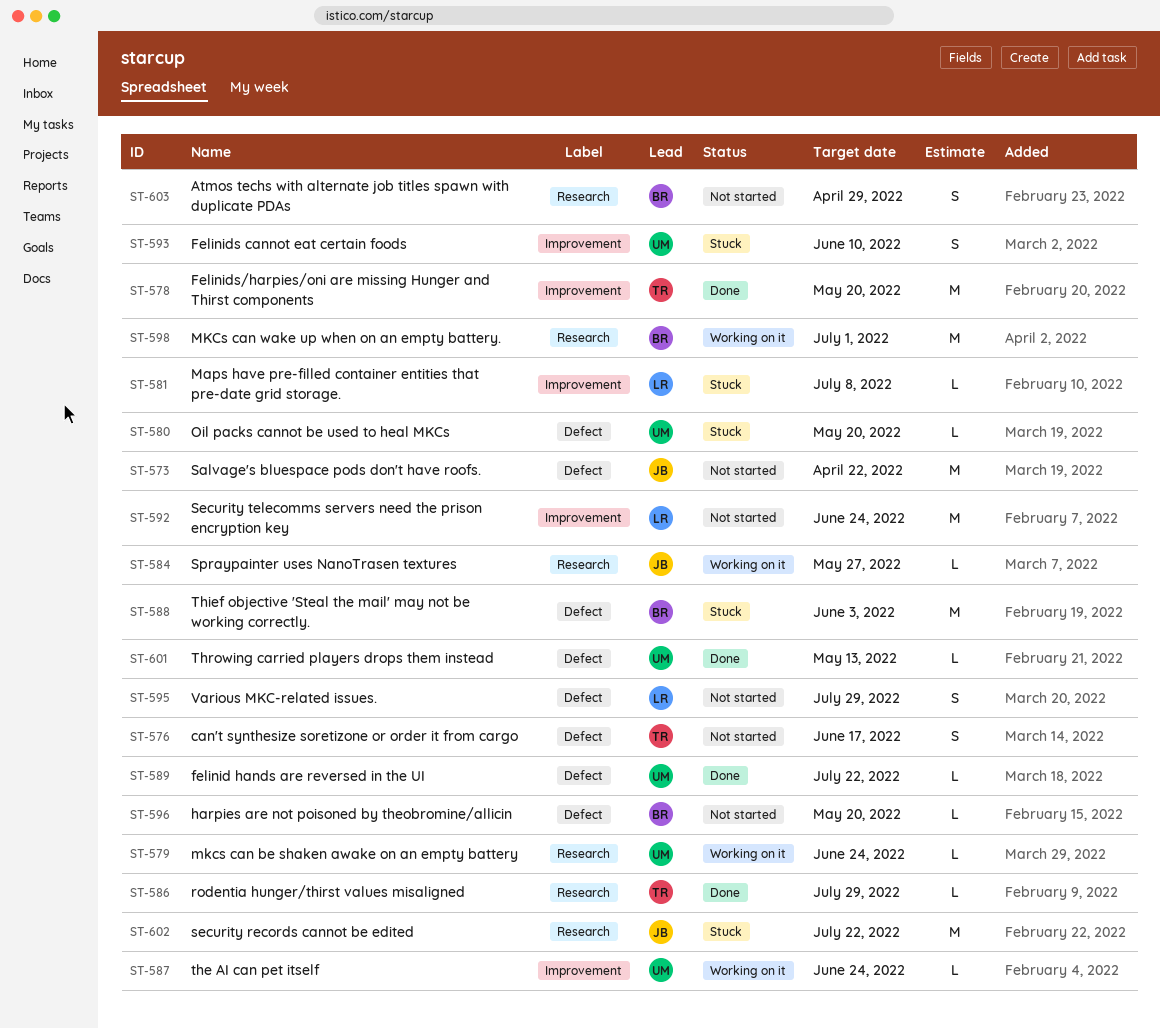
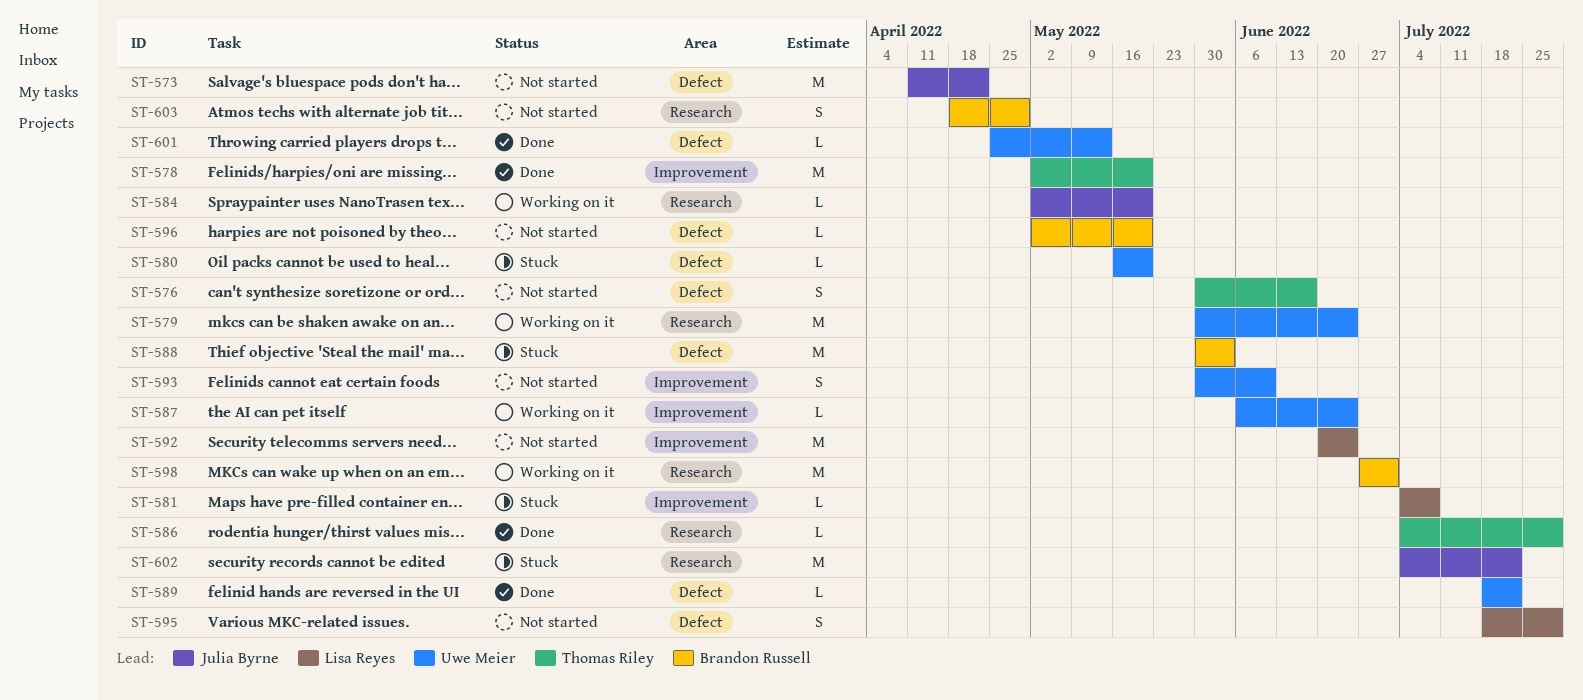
ST-579, estimate: L -> M
ST-584, due: May 27 -> May 20
ST-593, status: Stuck -> Not started

